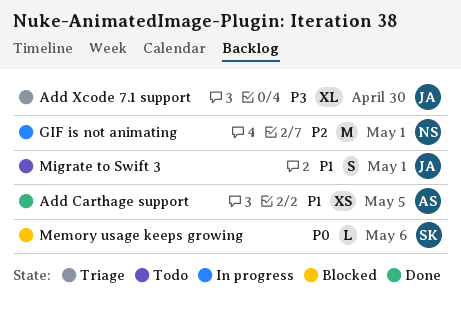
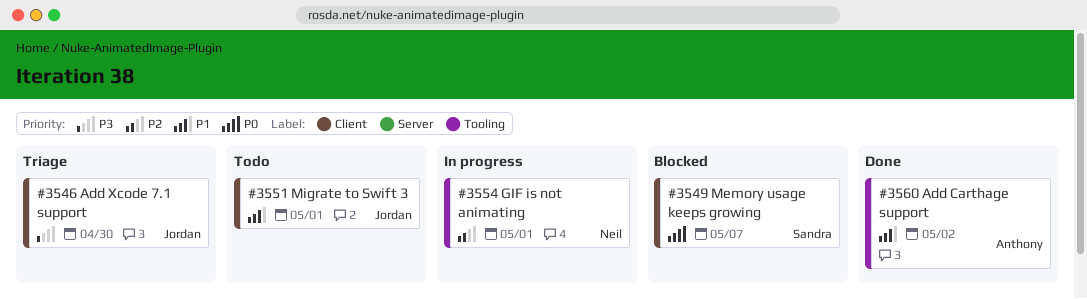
Add Carthage support, due: May 5 -> May 2
Memory usage keeps growing, due: May 6 -> May 7

